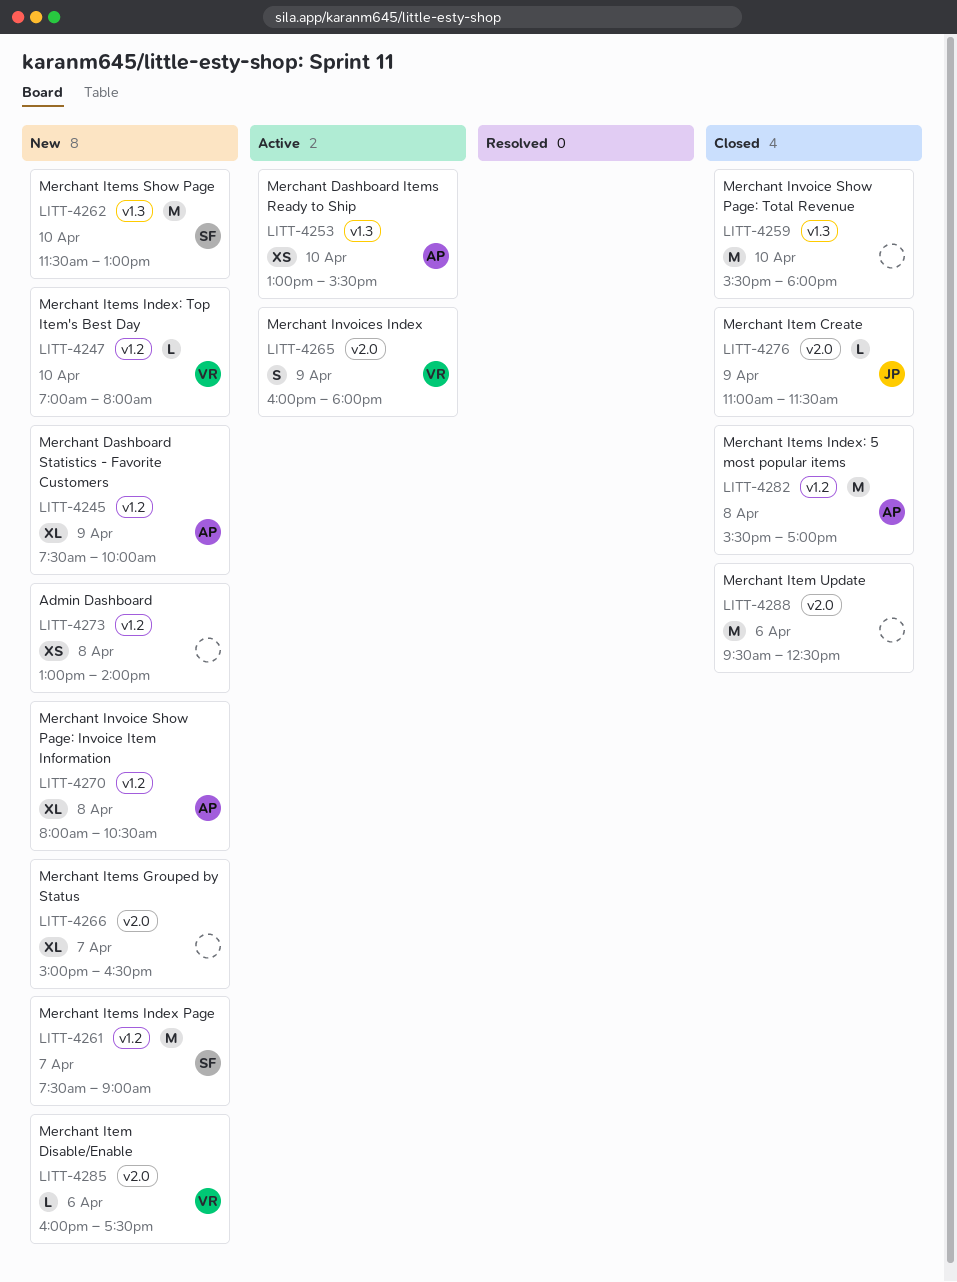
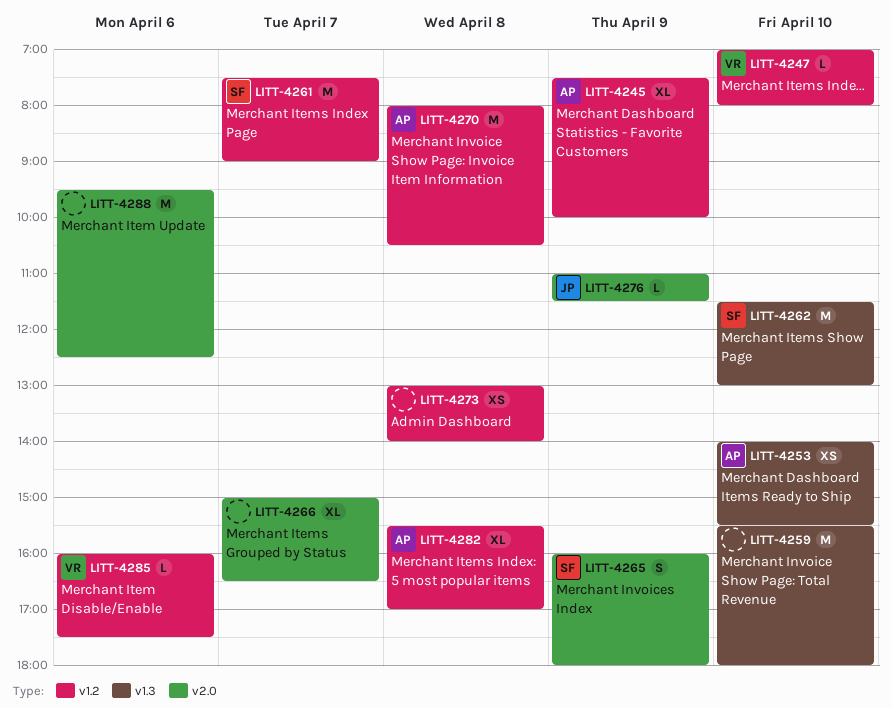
LITT-4253, begins: 13:00 -> 14:00
LITT-4265, owner: VR -> SF
LITT-4270, estimate: XL -> M
LITT-4282, estimate: M -> XL
LITT-4285, label: v2.0 -> v1.2

